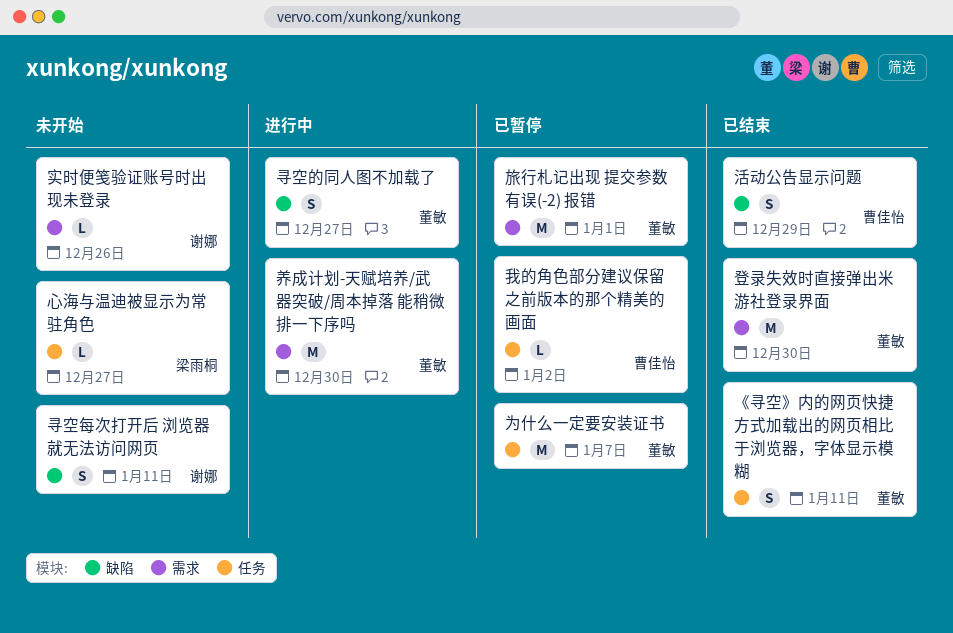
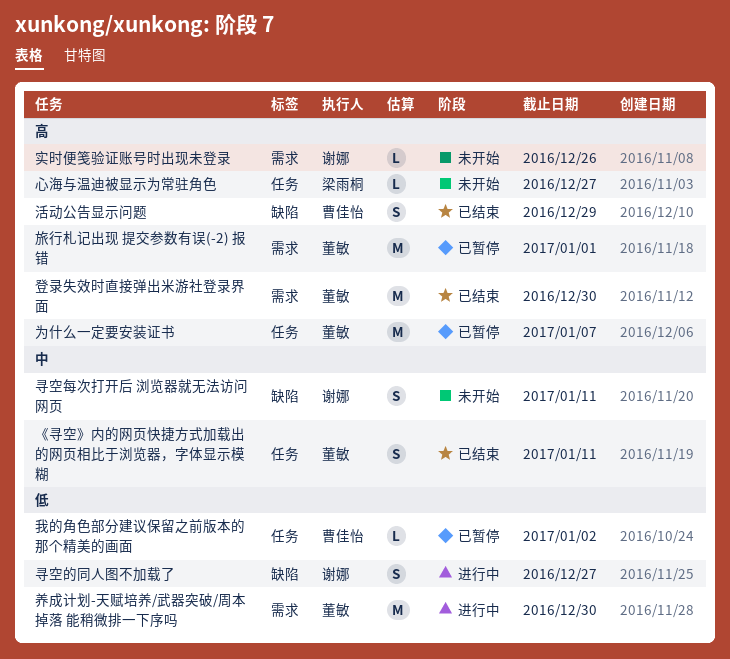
寻空的同人图不加载了, owner: 董敏 -> 谢娜

